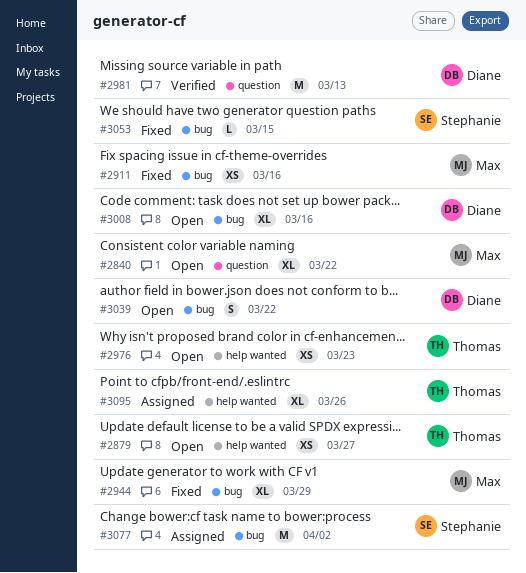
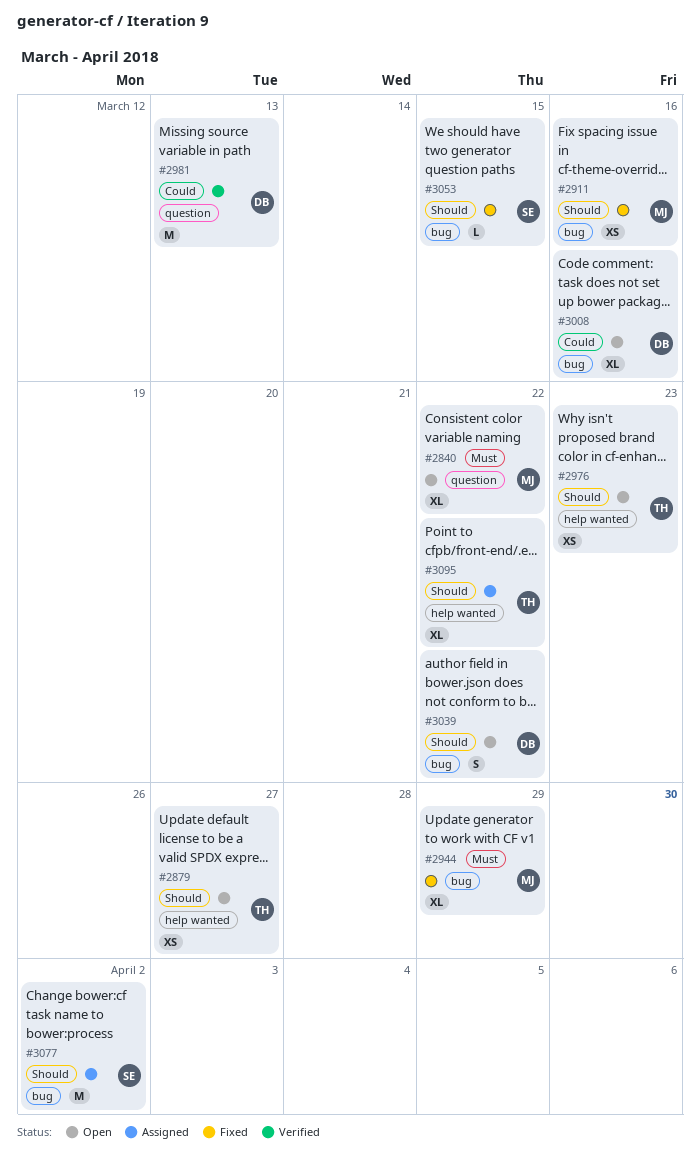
#3095, due: Mar 26 -> Mar 22

